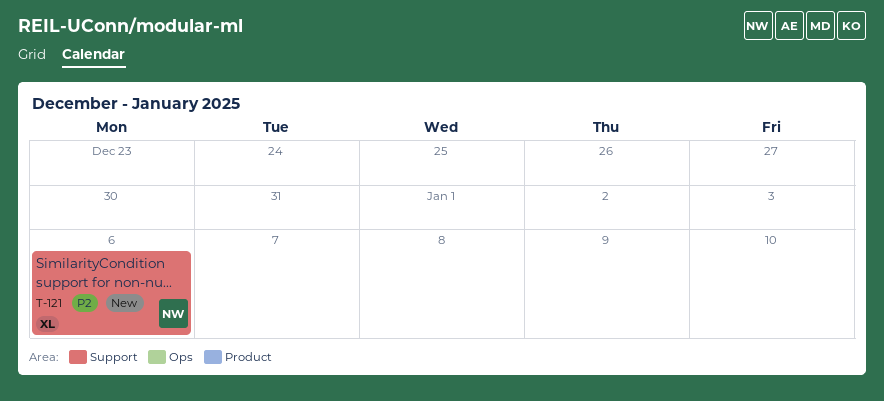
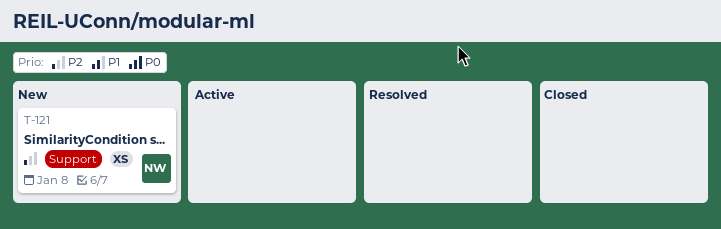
T-121, estimate: XL -> XS
T-121, due: Jan 6 -> Jan 8

